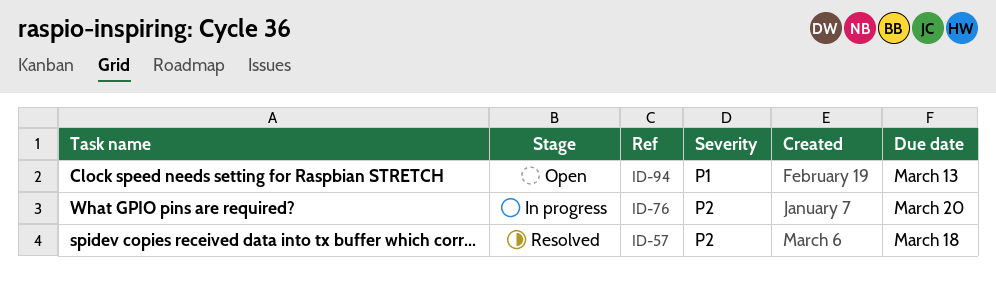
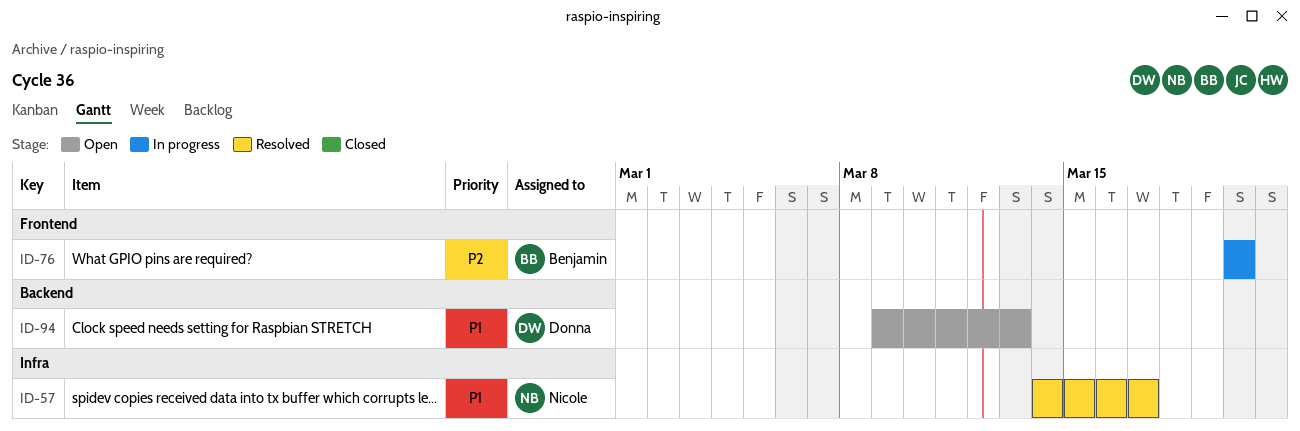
ID-57, priority: P2 -> P1
ID-57, due: Mar 18 -> Mar 17

